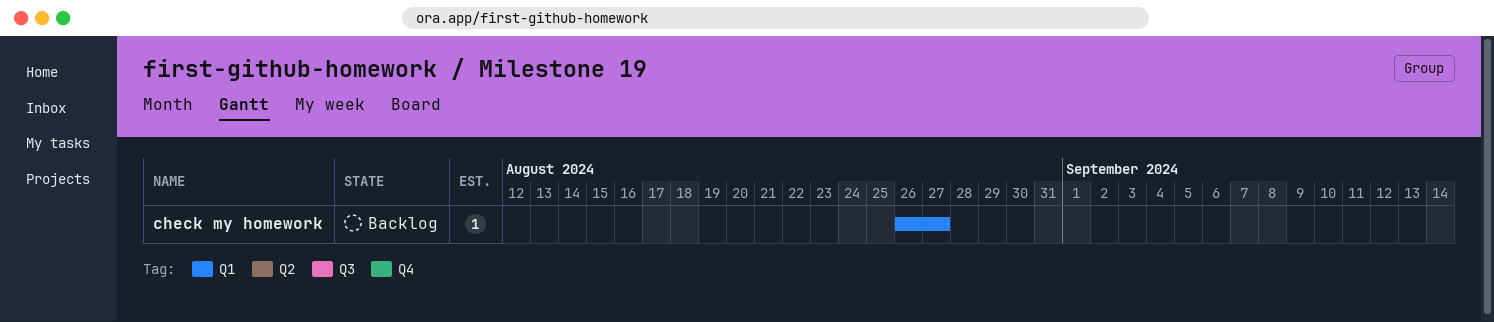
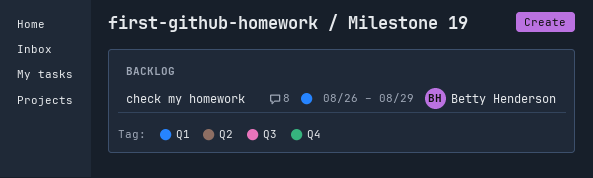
check my homework, due: Aug 27 -> Aug 29

